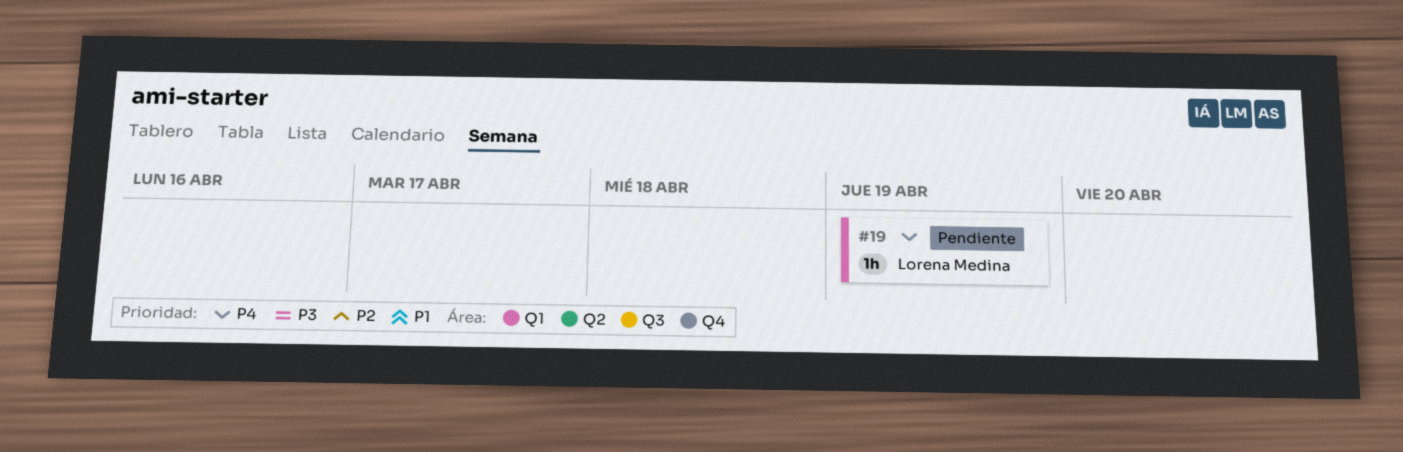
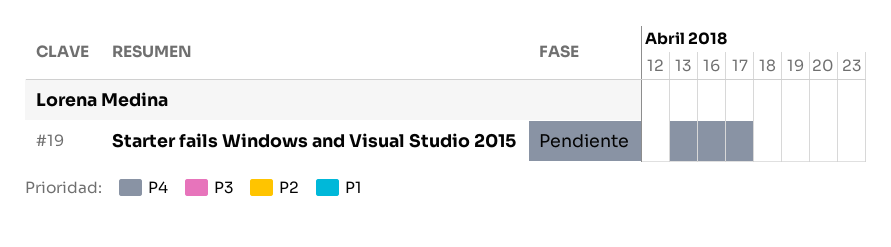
#19, due: Apr 19 -> Apr 17

